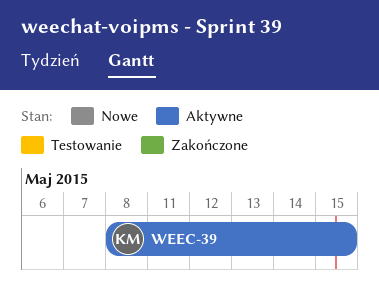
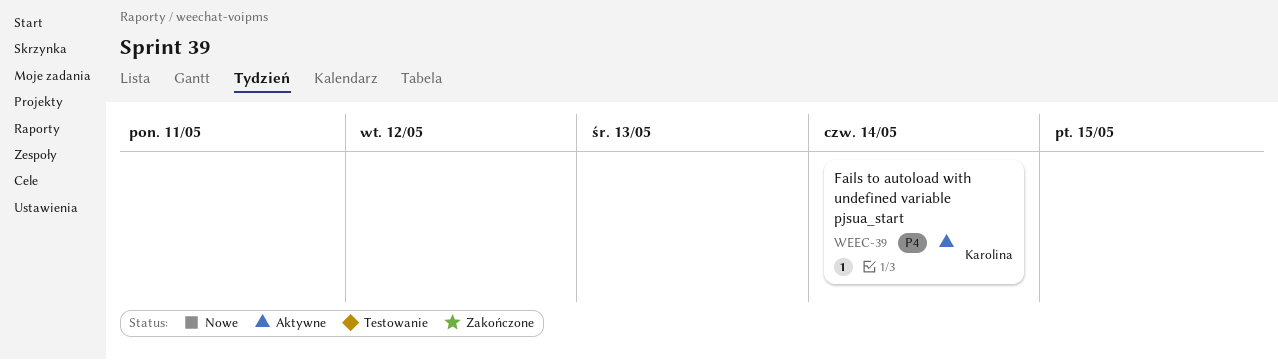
WEEC-39, due: May 15 -> May 14

